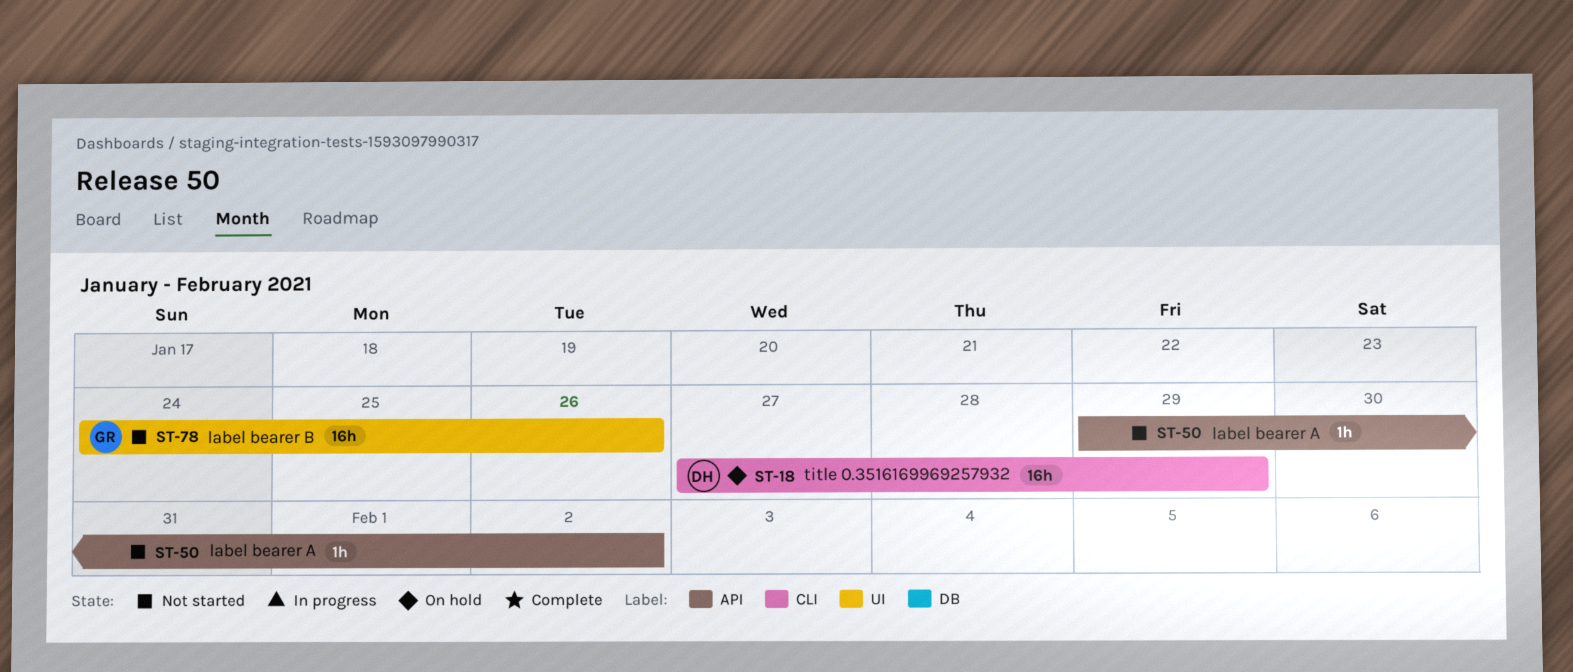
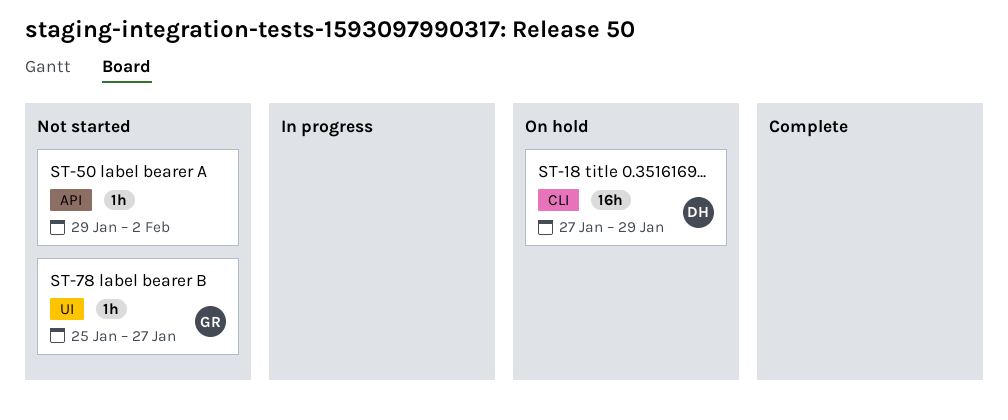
ST-78, estimate: 16h -> 1h
ST-78, start: Jan 24 -> Jan 25
ST-78, due: Jan 26 -> Jan 27

